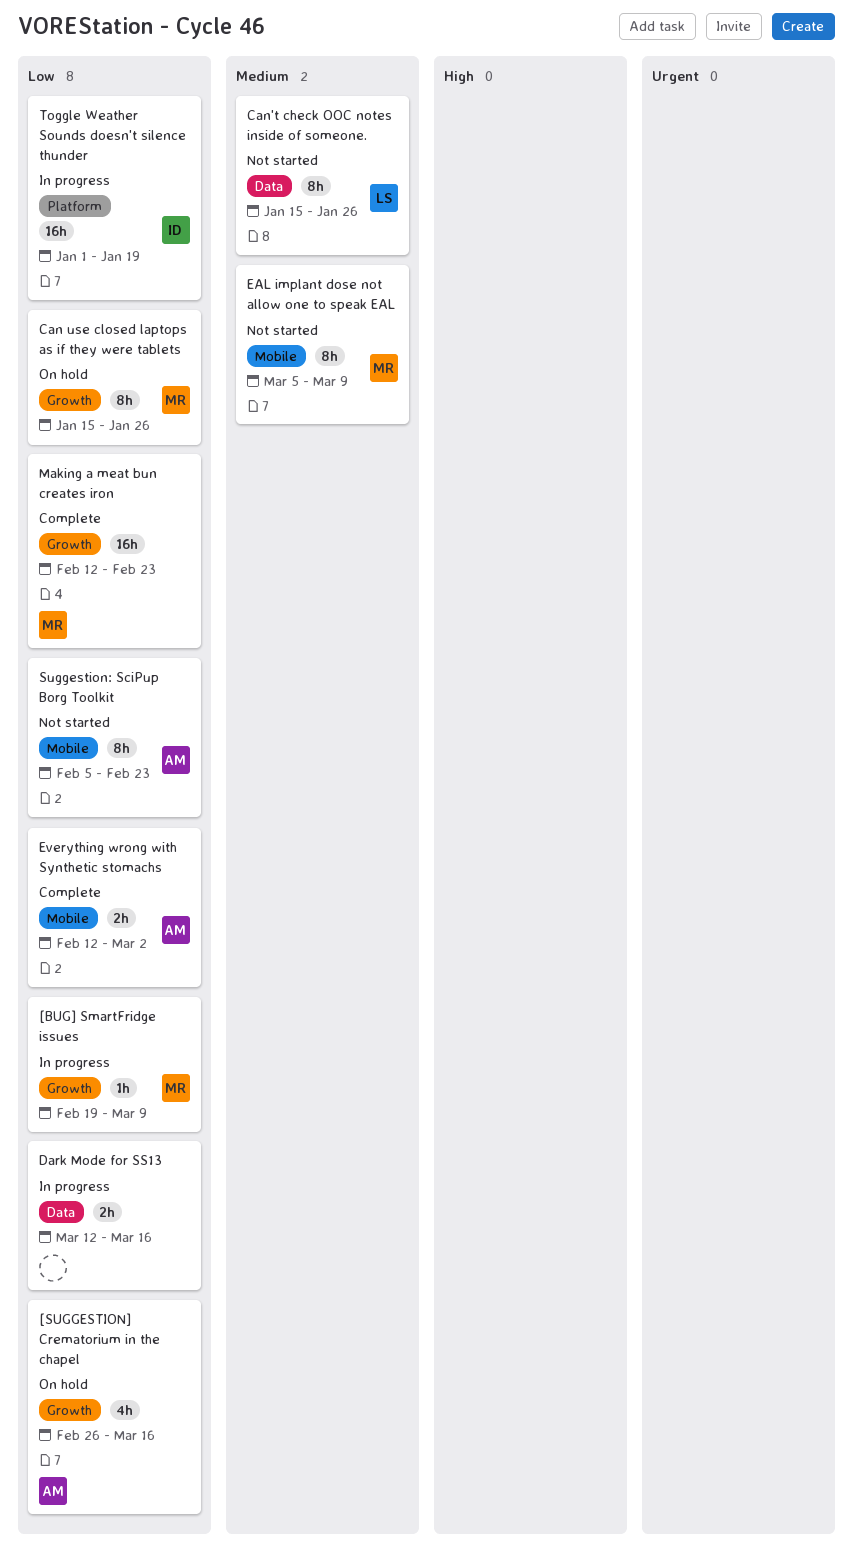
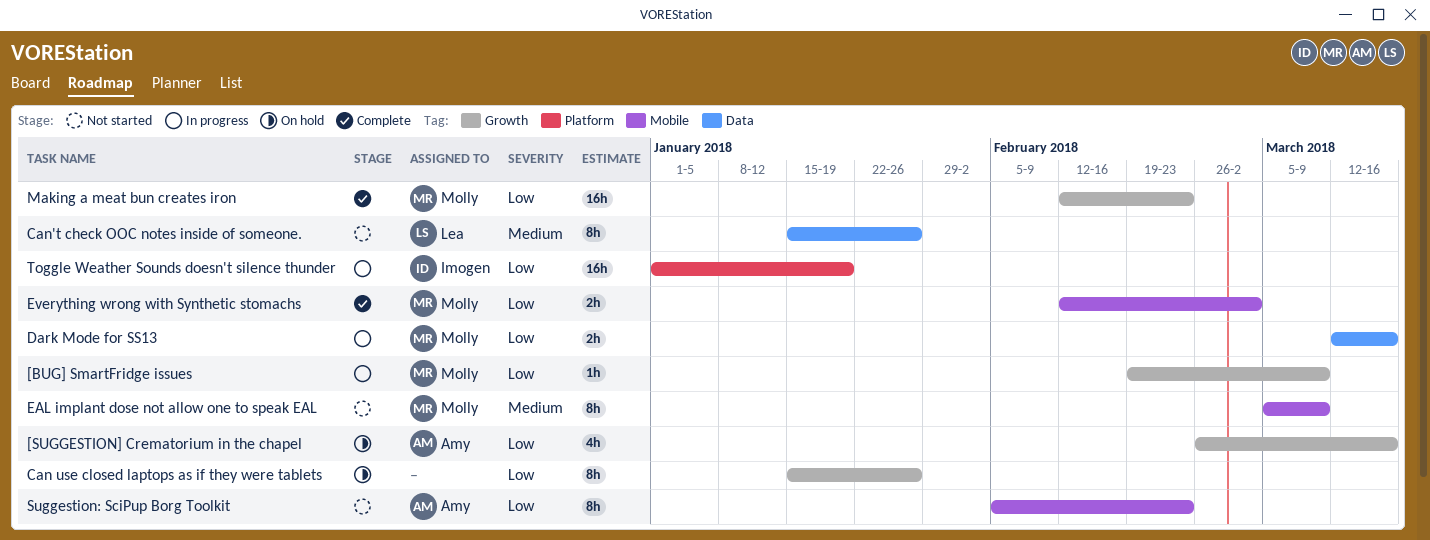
Can use closed laptops as if they were tablets, owner: Molly -> none
Dark Mode for SS13, owner: none -> Molly
Everything wrong with Synthetic stomachs, owner: Amy -> Molly

